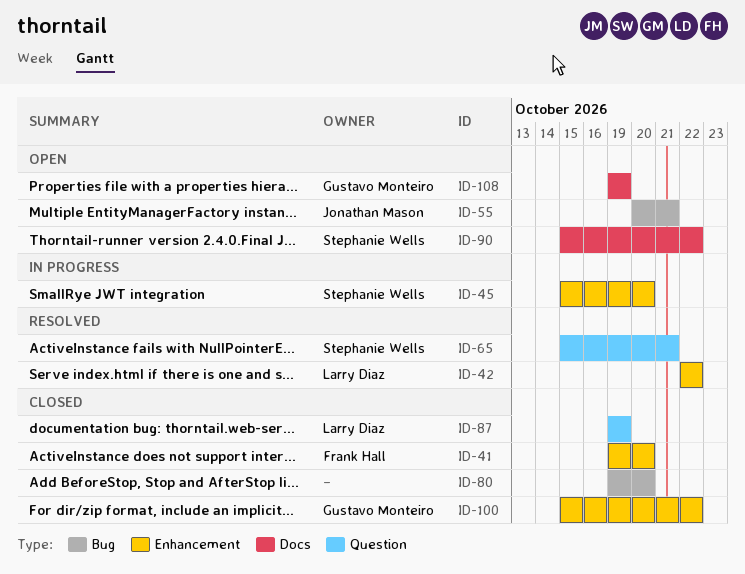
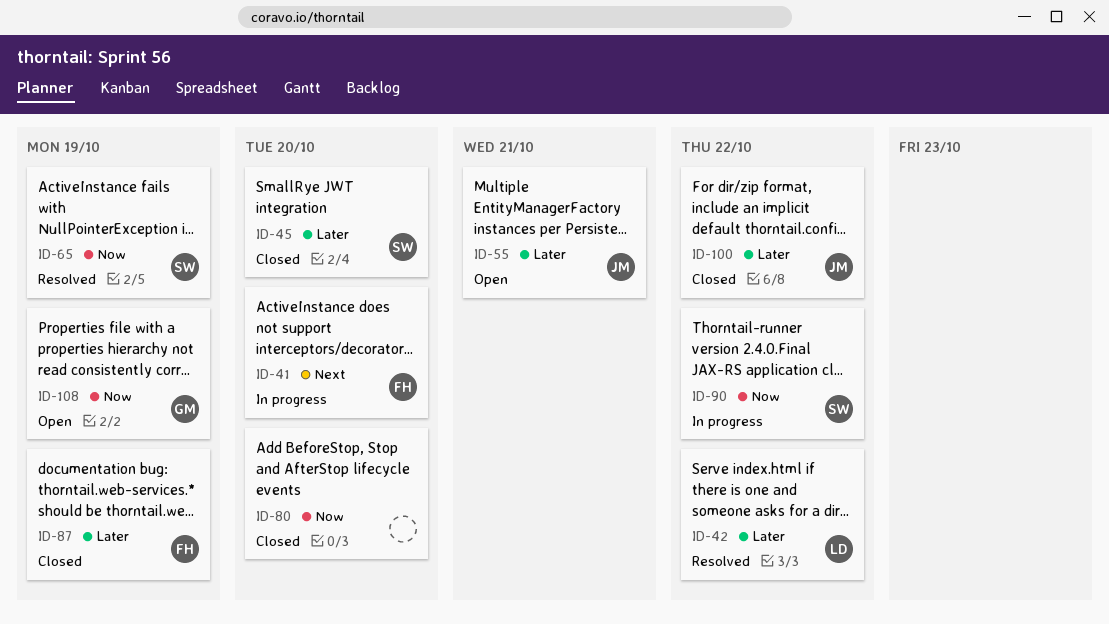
ID-41, status: Closed -> In progress
ID-45, status: In progress -> Closed
ID-65, due: Oct 21 -> Oct 19
ID-87, owner: Larry Diaz -> Frank Hall
ID-90, status: Open -> In progress
ID-100, owner: Gustavo Monteiro -> Jonathan Mason

